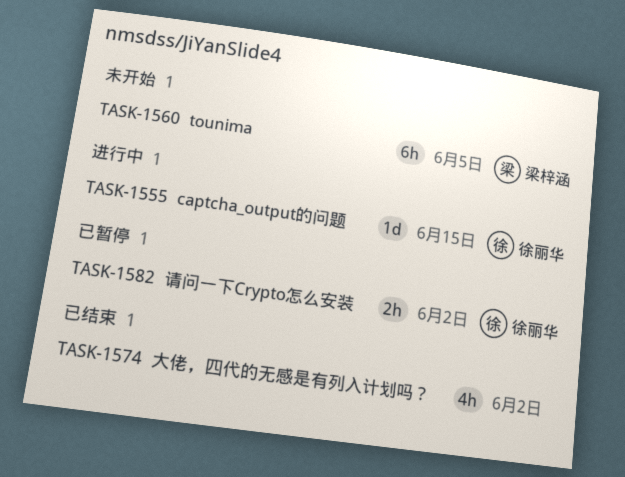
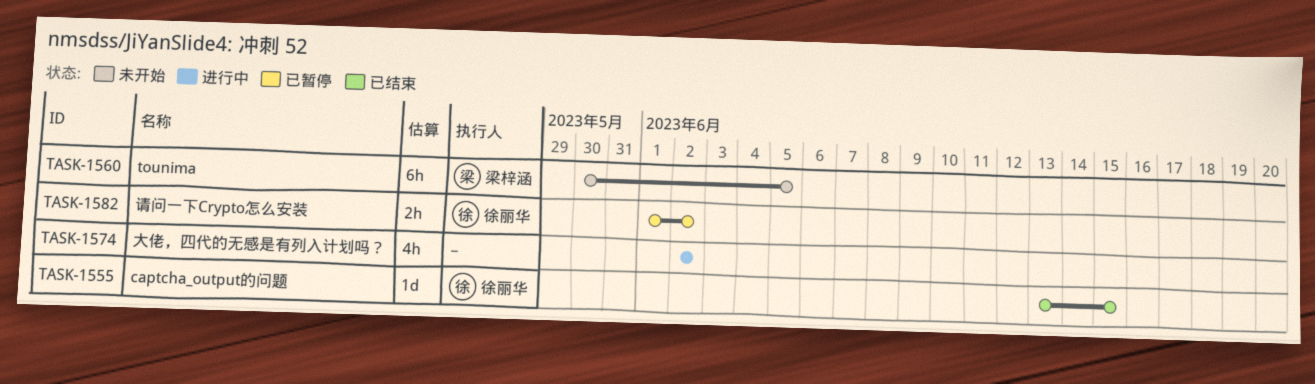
TASK-1555, status: 进行中 -> 已结束
TASK-1574, status: 已结束 -> 进行中

